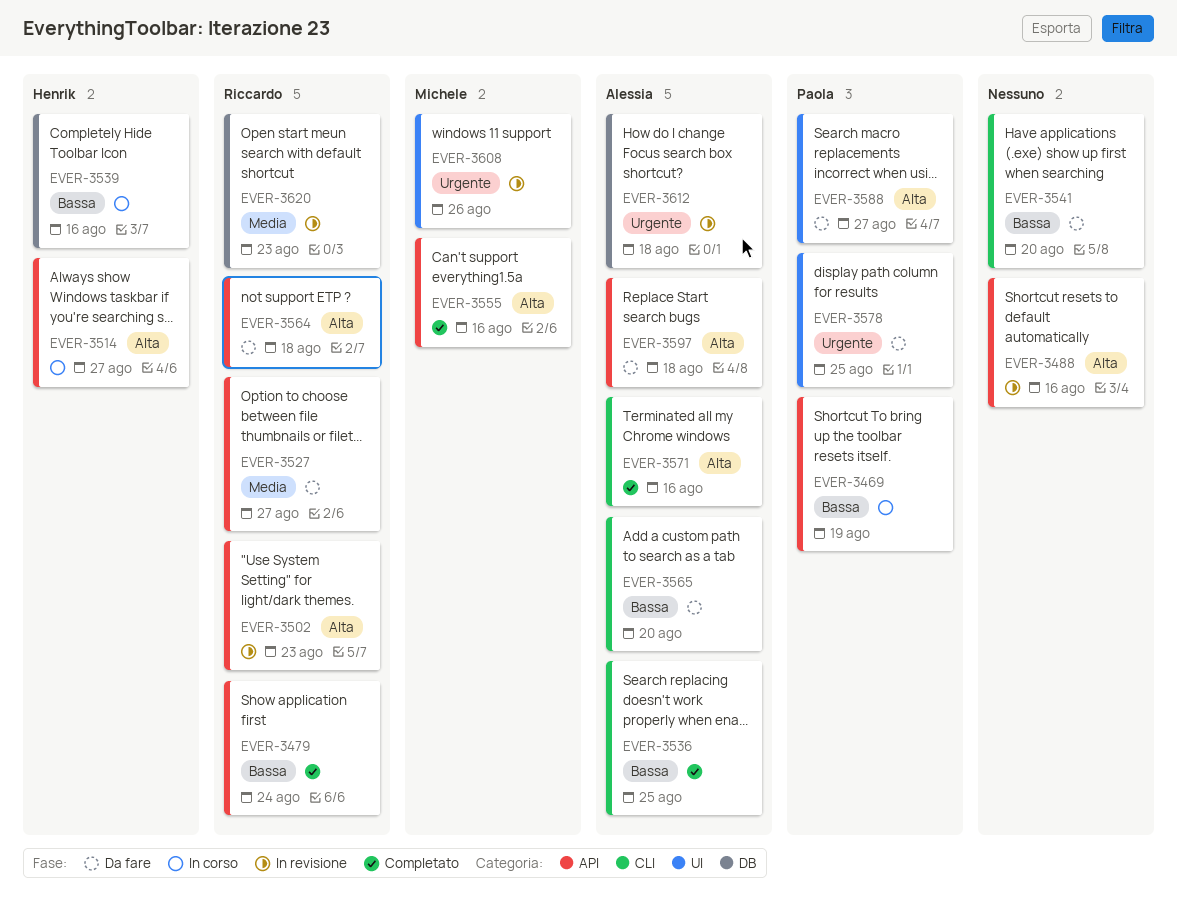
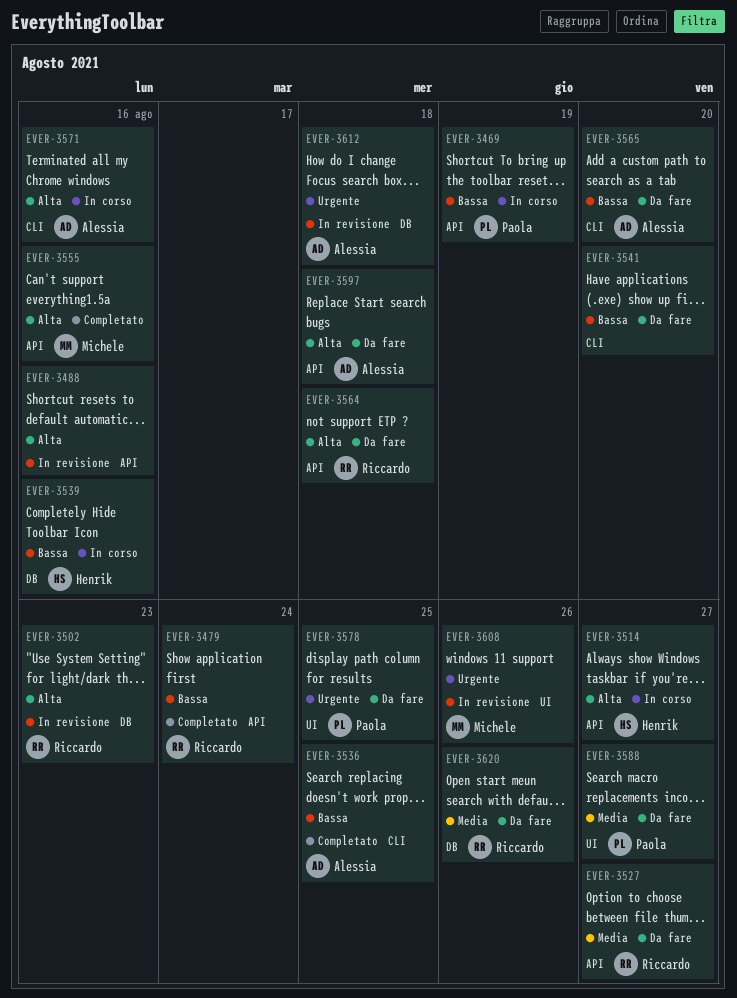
EVER-3502, label: API -> DB
EVER-3571, status: Completato -> In corso
EVER-3588, priority: Alta -> Media
EVER-3620, status: In revisione -> Da fare
EVER-3620, due: Aug 23 -> Aug 26

